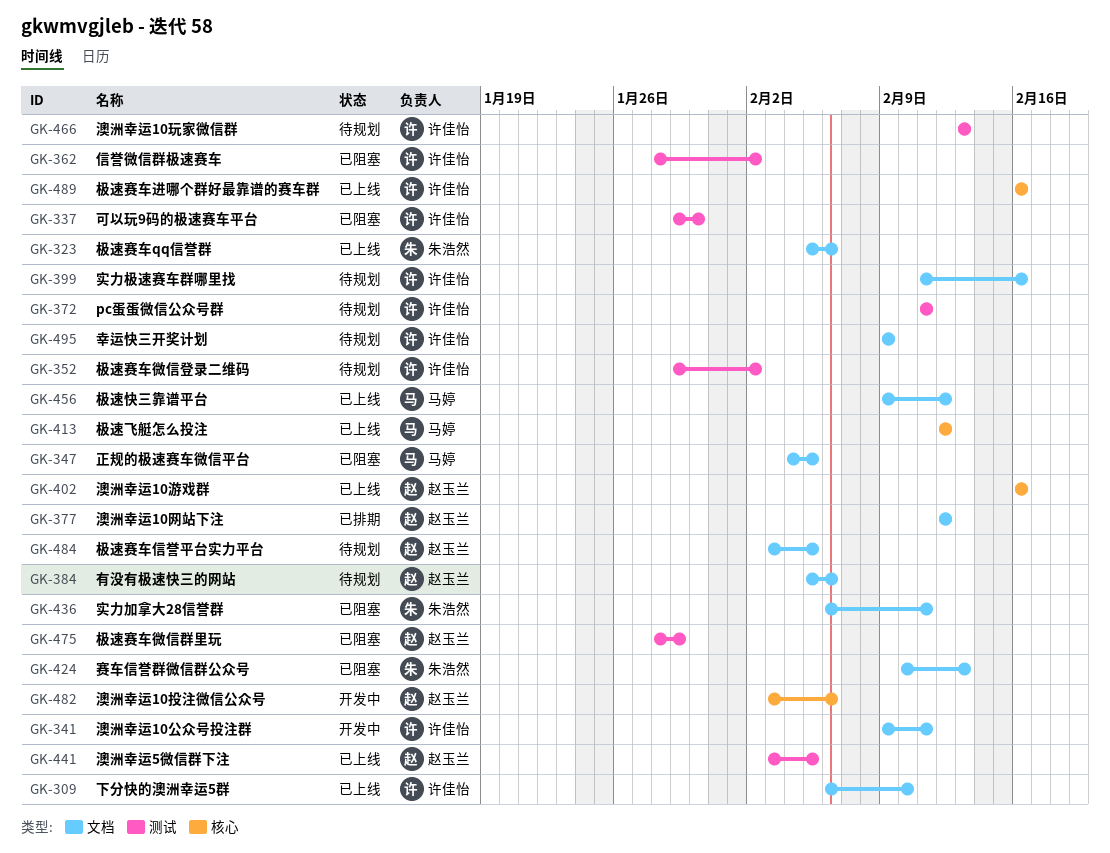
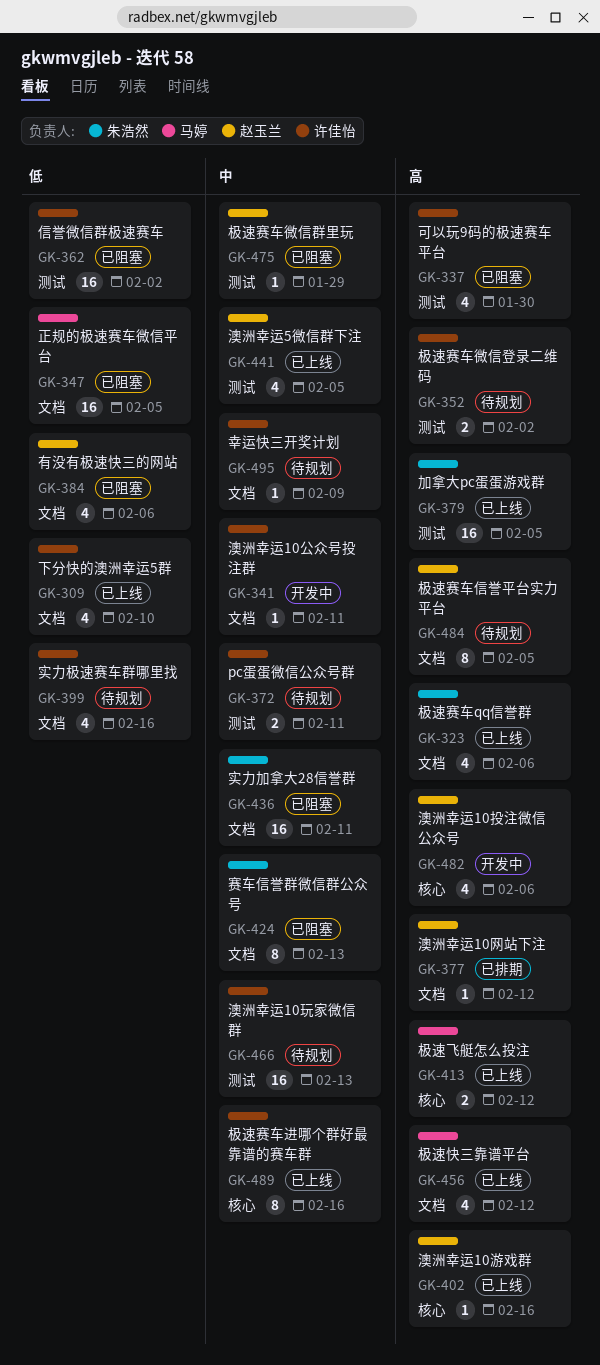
GK-379: none -> present
GK-384, status: 待规划 -> 已阻塞

